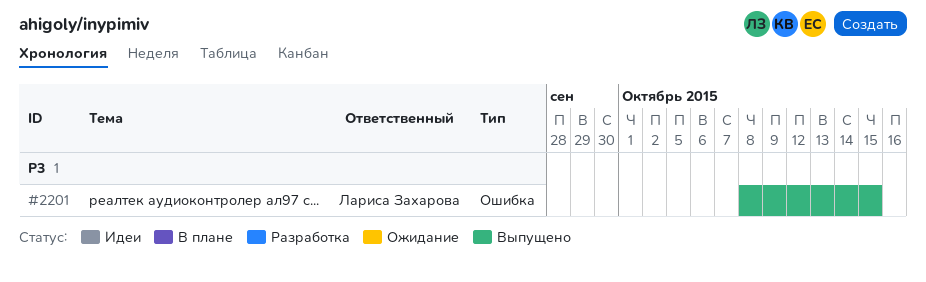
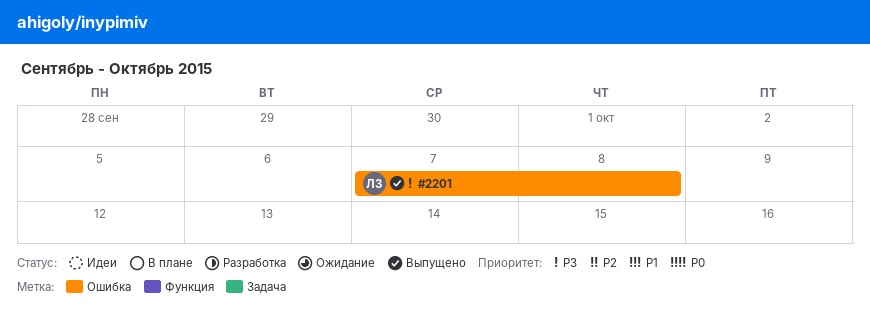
#2201, start: Oct 8 -> Oct 7
#2201, due: Oct 15 -> Oct 8

